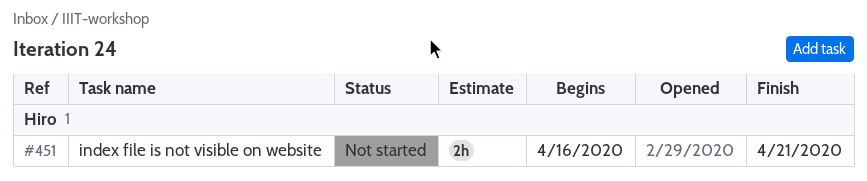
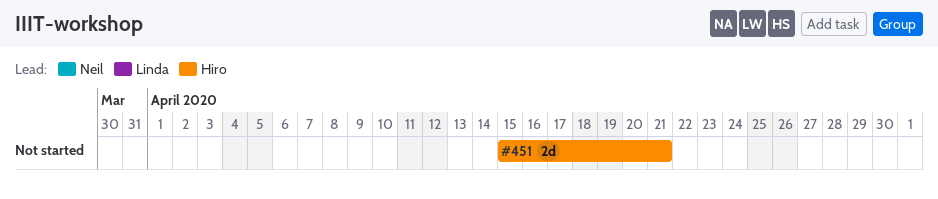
#451, estimate: 2h -> 2d
#451, start: Apr 16 -> Apr 15

